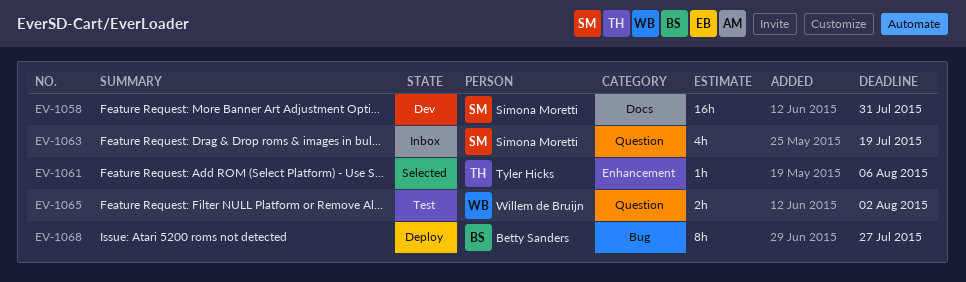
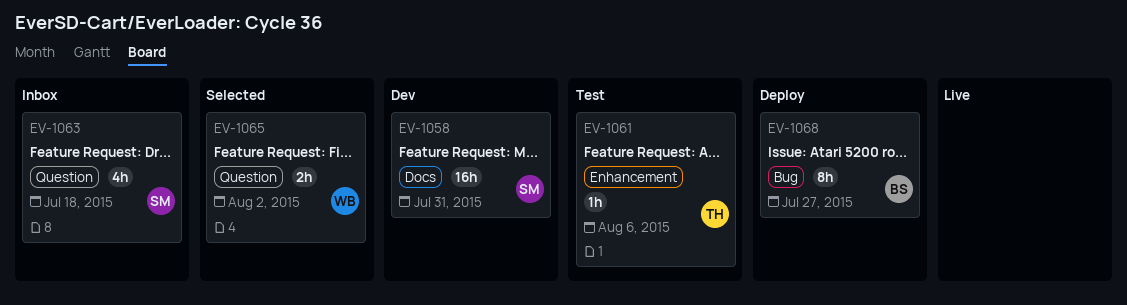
EV-1061, status: Selected -> Test
EV-1063, due: Jul 19 -> Jul 18
EV-1065, status: Test -> Selected

